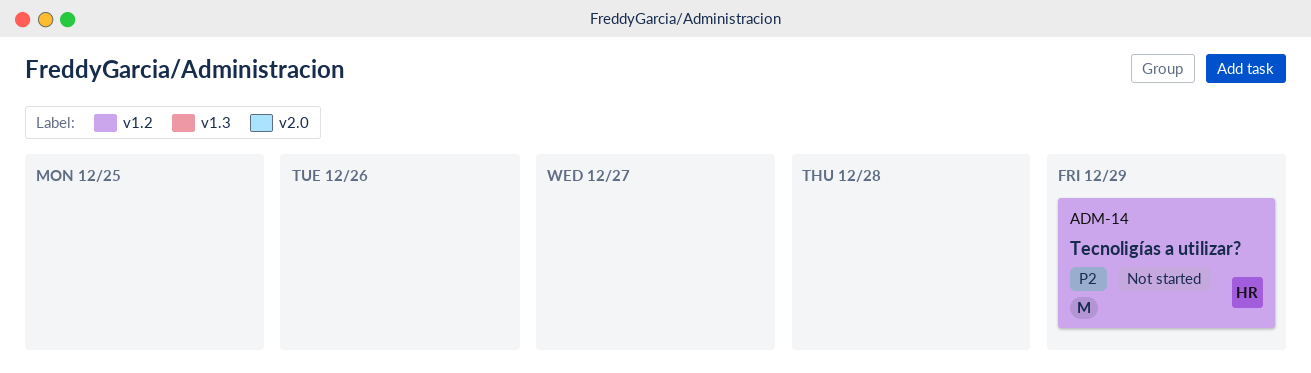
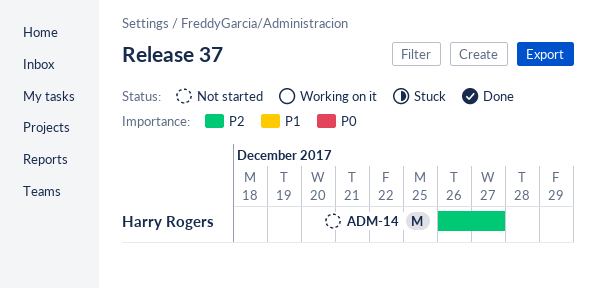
ADM-14, due: Dec 29 -> Dec 27

